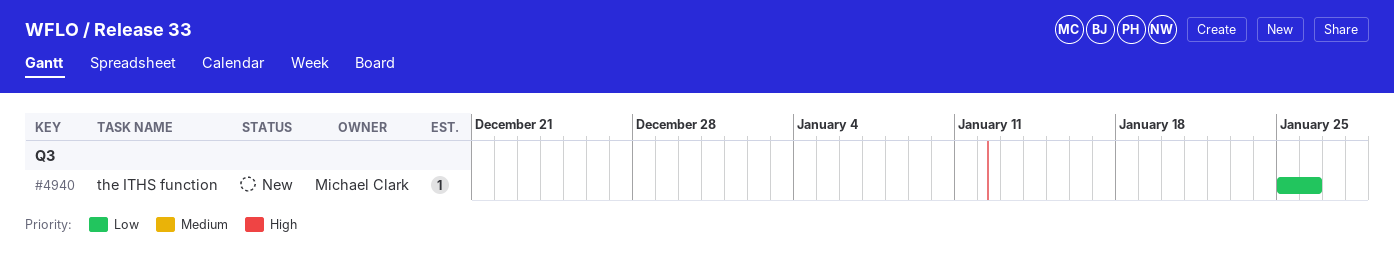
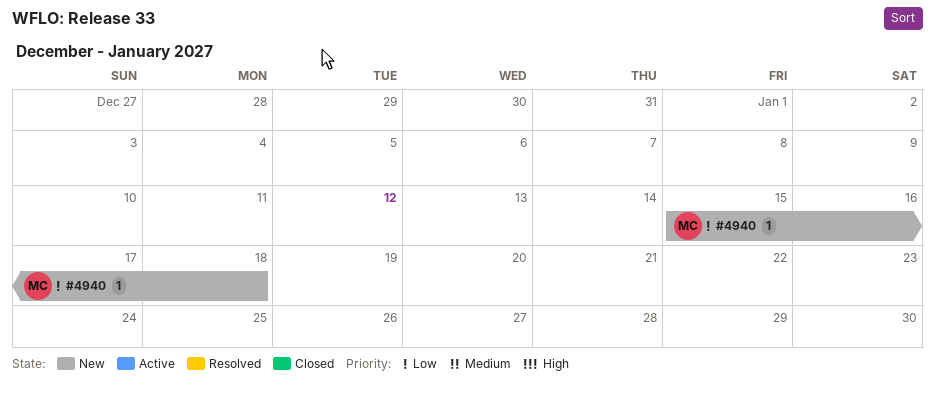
#4940, start: Jan 25 -> Jan 15
#4940, due: Jan 26 -> Jan 18

